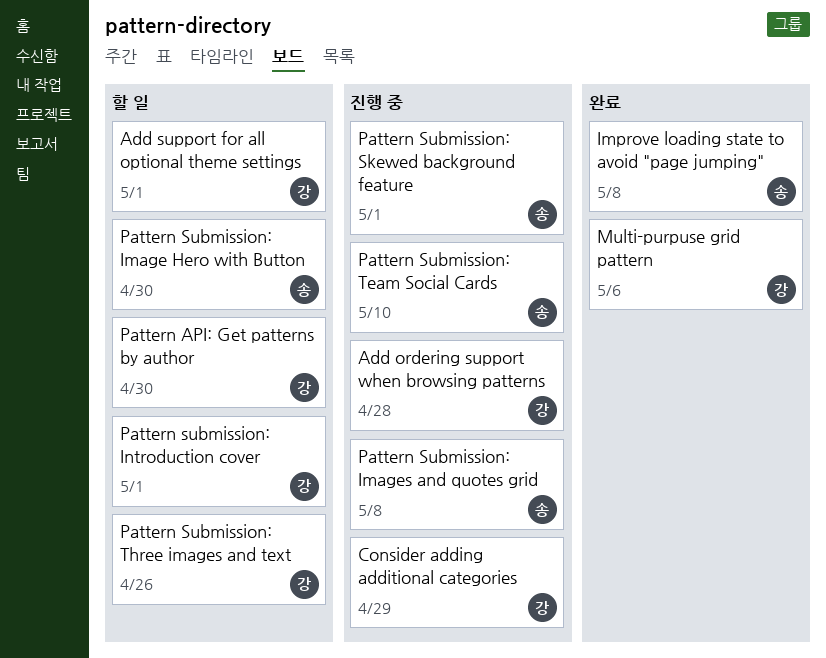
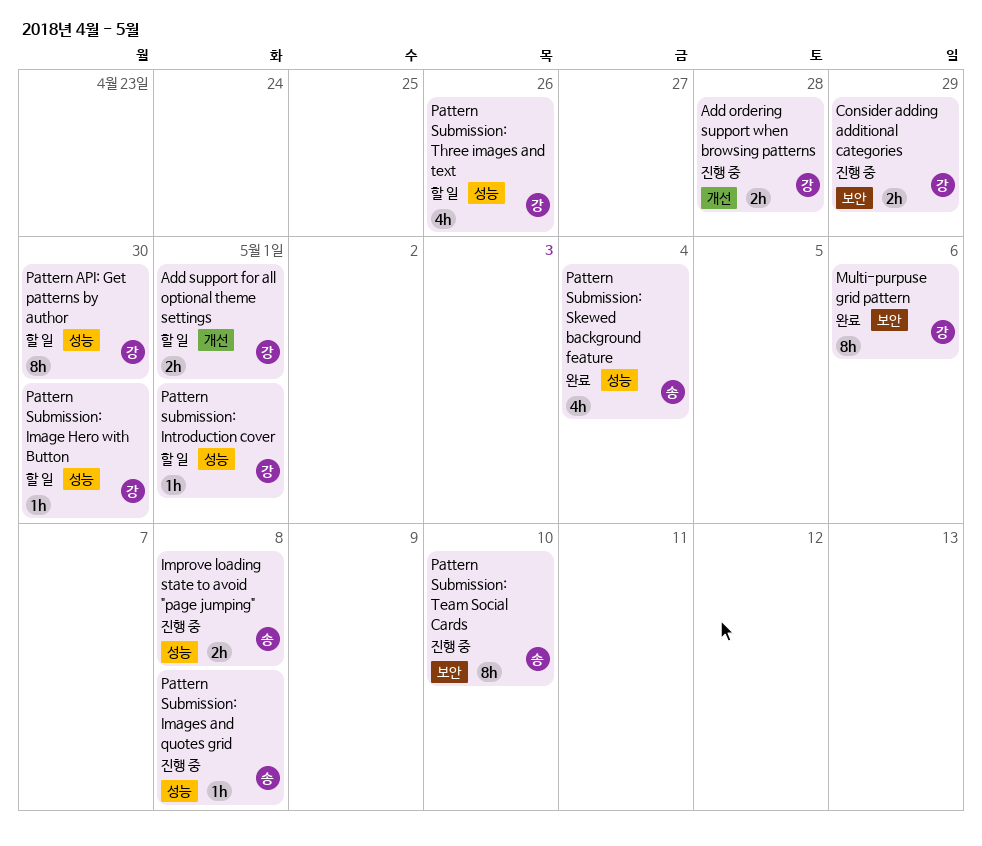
Improve loading state to avoid "page jumping", status: 완료 -> 진행 중
Pattern Submission: Image Hero with Button, owner: 송 -> 강
Pattern Submission: Skewed background feature, status: 진행 중 -> 완료
Pattern Submission: Skewed background feature, due: May 1 -> May 4

